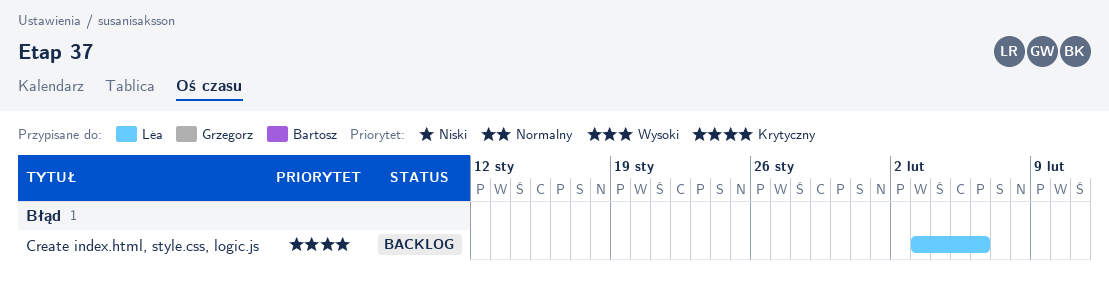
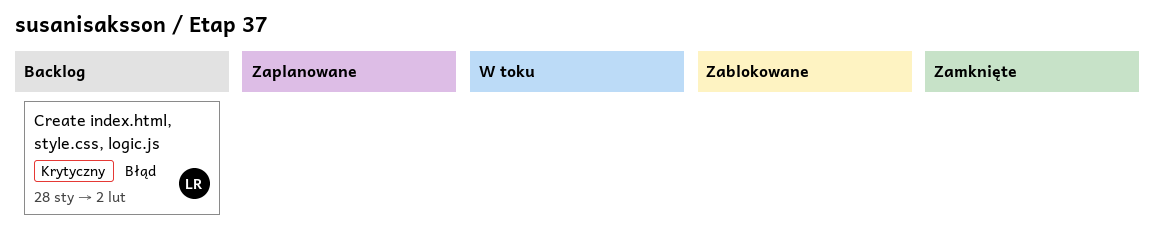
Create index.html, style.css, logic.js, start: Feb 3 -> Jan 28
Create index.html, style.css, logic.js, due: Feb 6 -> Feb 2

